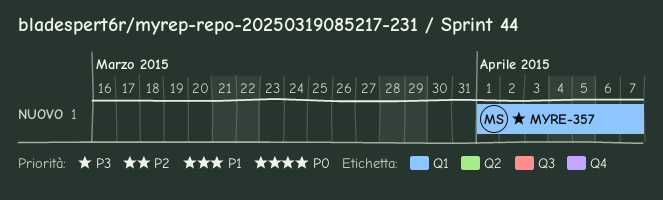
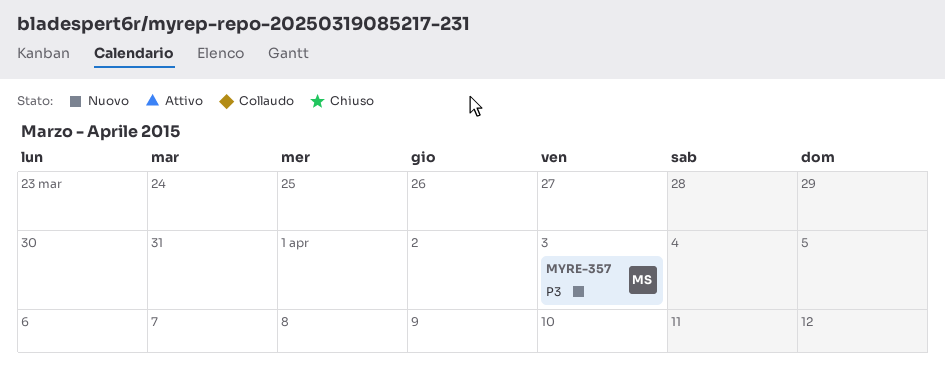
MYRE-357, due: Apr 7 -> Apr 3

